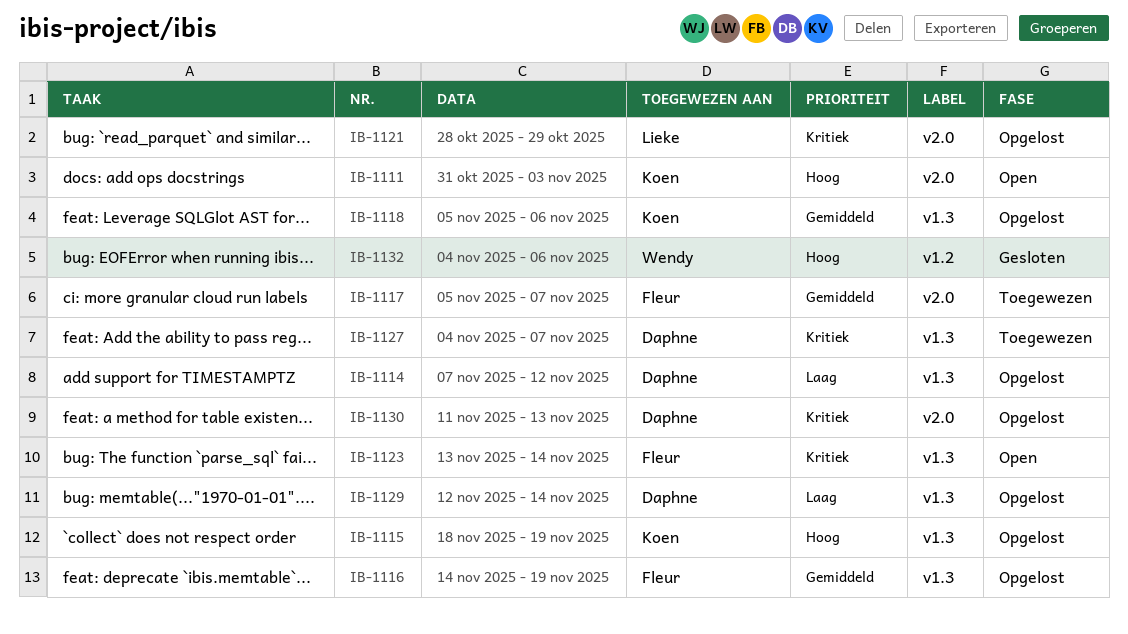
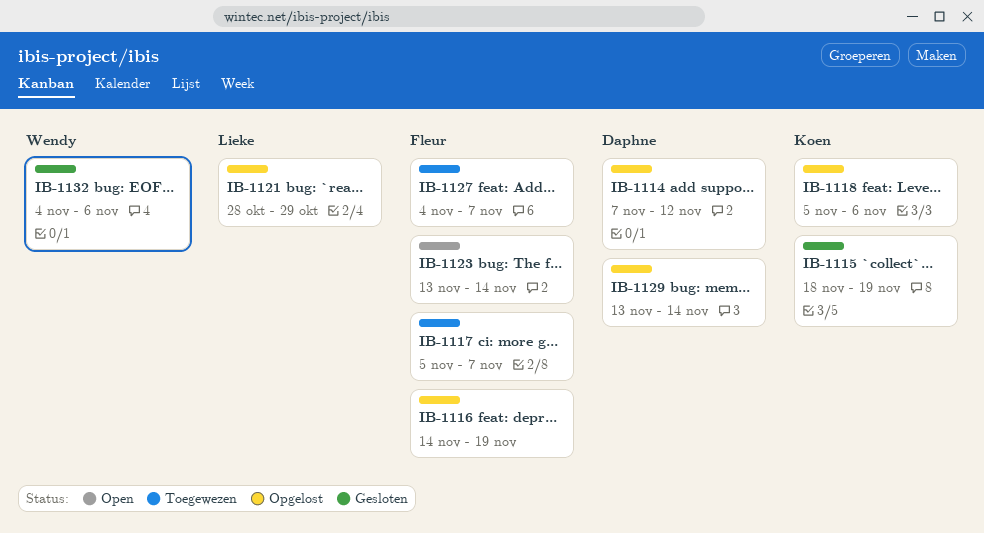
IB-1111: present -> none
IB-1115, status: Opgelost -> Gesloten
IB-1127, owner: Daphne -> Fleur
IB-1129, start: Nov 12 -> Nov 13
IB-1130: present -> none

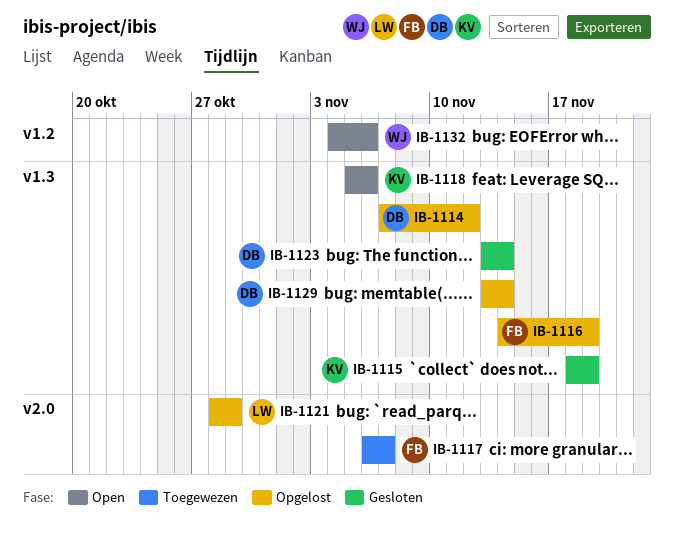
IB-1117, start: Nov 5 -> Nov 6
IB-1118, status: Opgelost -> Open
IB-1123, status: Open -> Gesloten
IB-1123, owner: Fleur -> Daphne
IB-1127: present -> none
IB-1132, status: Gesloten -> Open

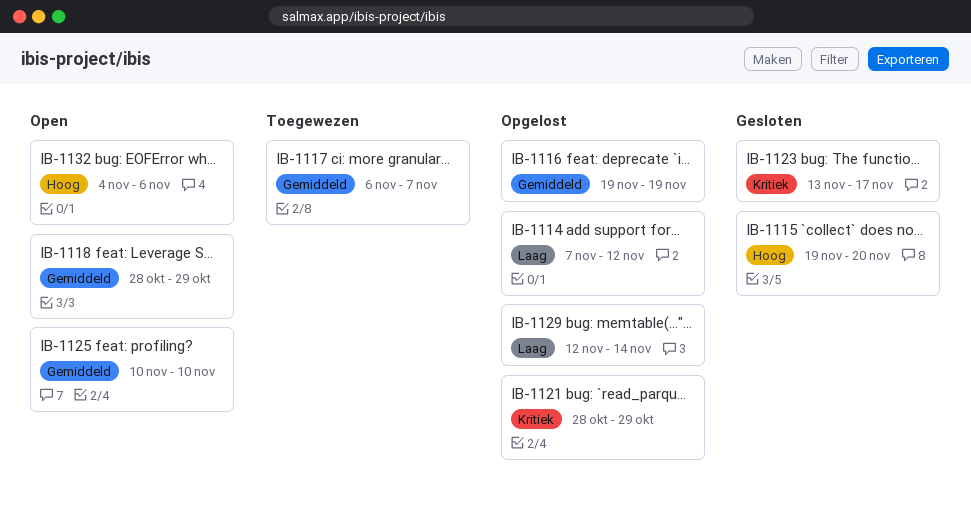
IB-1115, start: Nov 18 -> Nov 19
IB-1115, due: Nov 19 -> Nov 20
IB-1116, start: Nov 14 -> Nov 19
IB-1118, start: Nov 5 -> Oct 28
IB-1118, due: Nov 6 -> Oct 29
IB-1123, due: Nov 14 -> Nov 17
IB-1125: none -> present
IB-1129, start: Nov 13 -> Nov 12

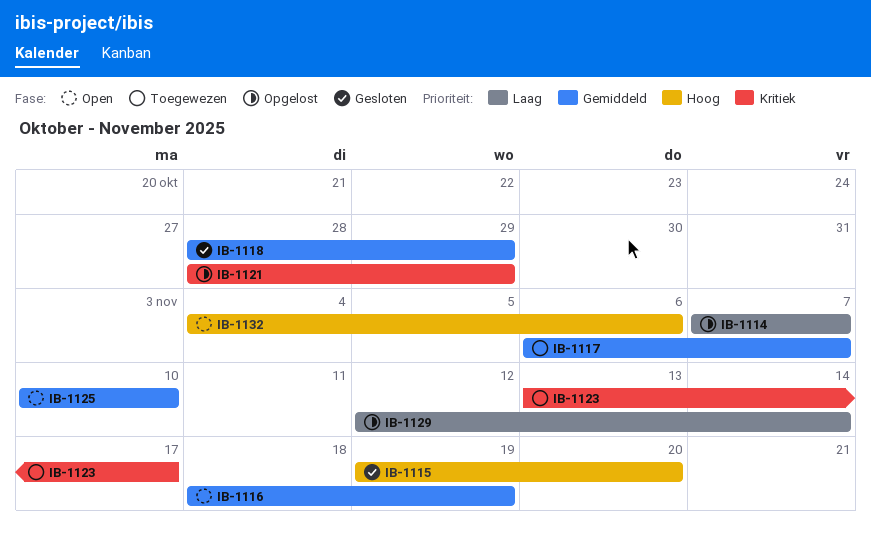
IB-1114, due: Nov 12 -> Nov 7
IB-1116, status: Opgelost -> Open
IB-1116, start: Nov 19 -> Nov 18
IB-1118, status: Open -> Gesloten
IB-1123, status: Gesloten -> Toegewezen

